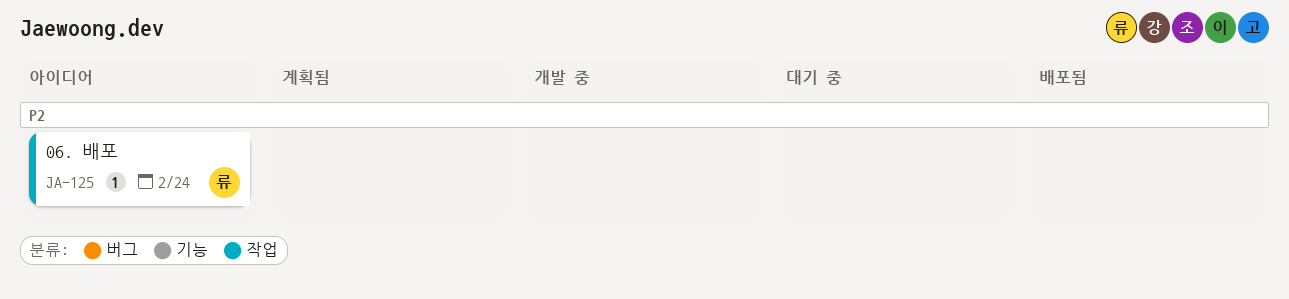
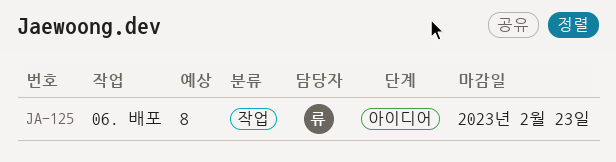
JA-125, estimate: 1 -> 8
JA-125, due: Feb 24 -> Feb 23

